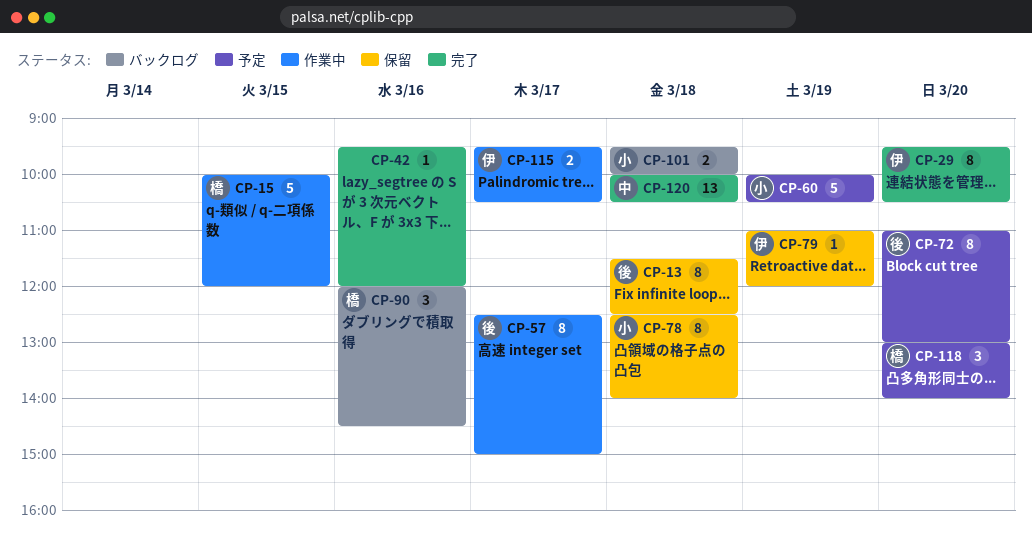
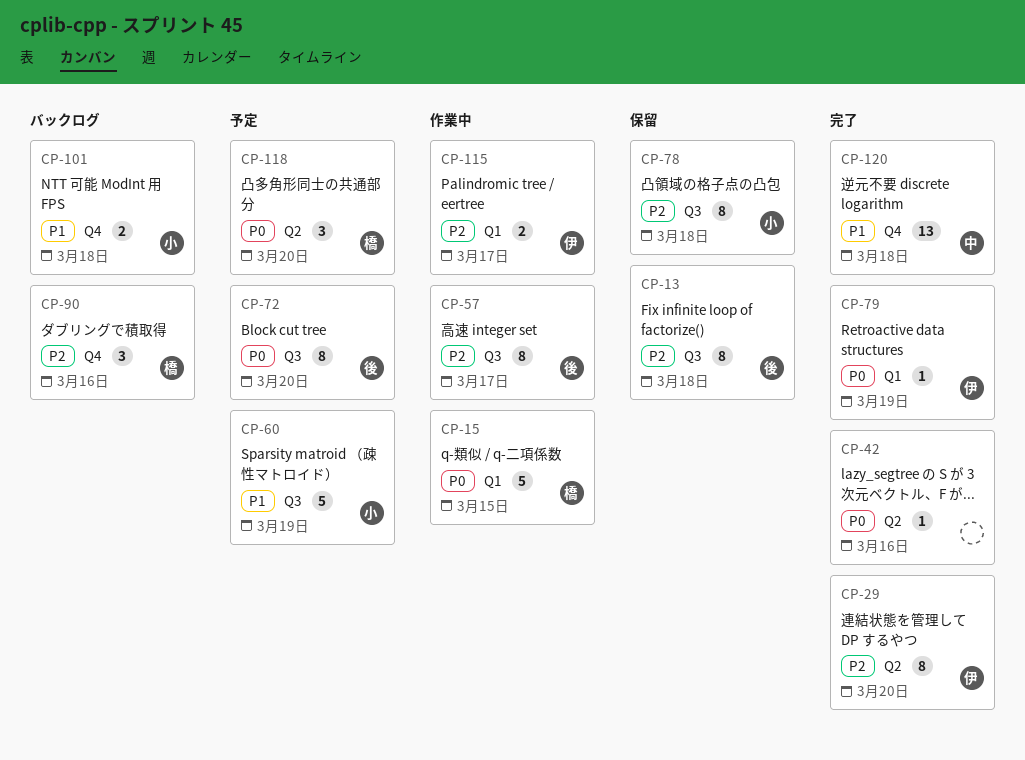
CP-79, status: 保留 -> 完了

